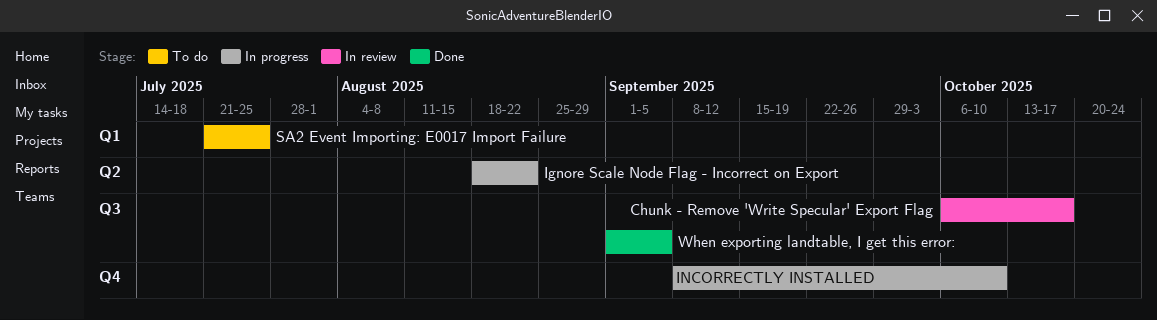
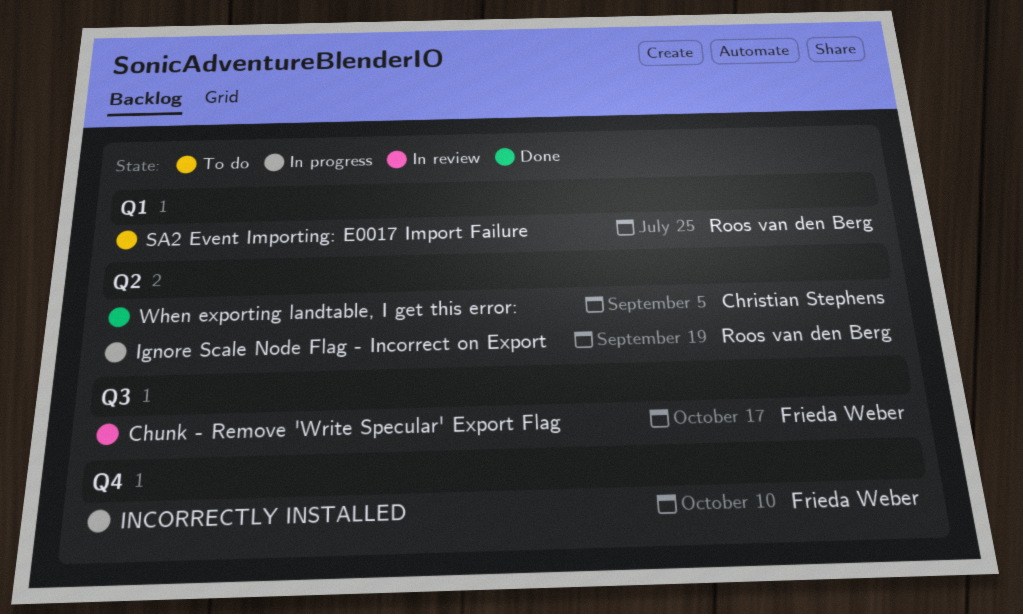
Ignore Scale Node Flag - Incorrect on Export, due: Aug 22 -> Sep 19
When exporting landtable, I get this error:, label: Q3 -> Q2

